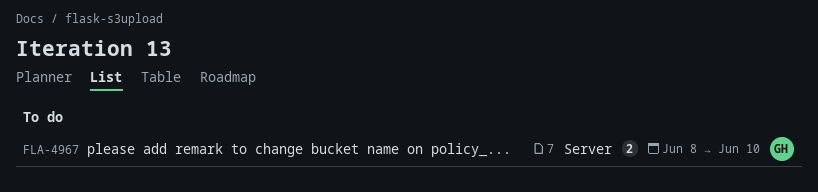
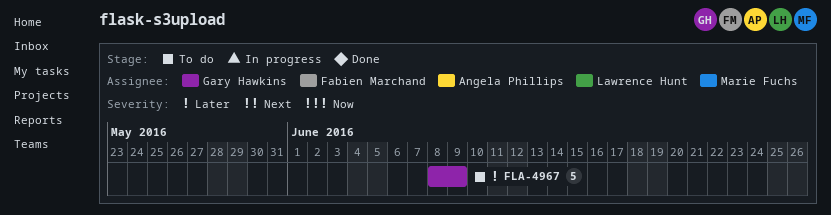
FLA-4967, estimate: 2 -> 5
FLA-4967, due: Jun 10 -> Jun 9

